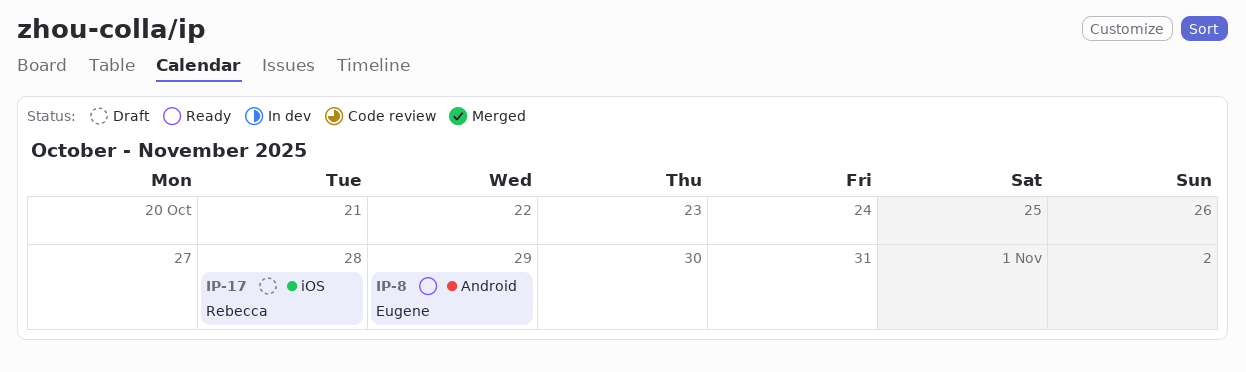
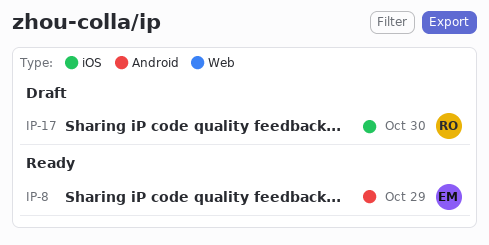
IP-17, due: Oct 28 -> Oct 30

